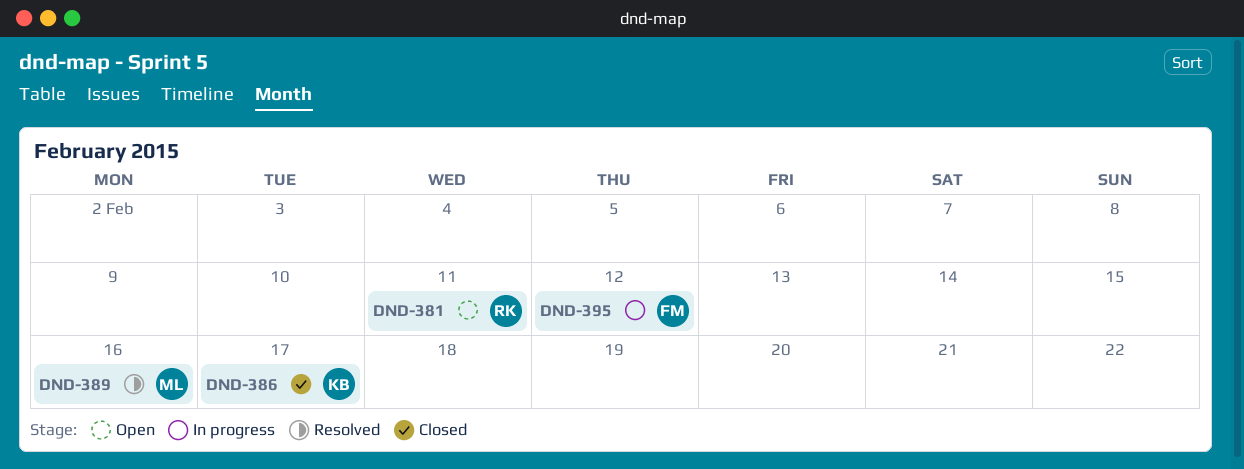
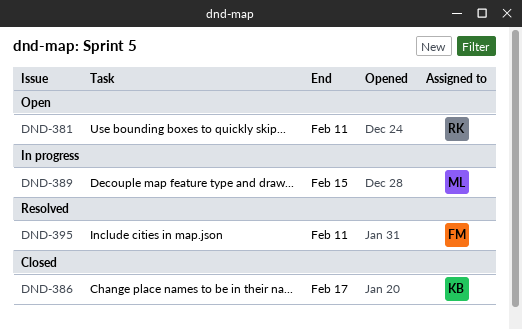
DND-389, status: Resolved -> In progress
DND-389, due: Feb 16 -> Feb 15
DND-395, status: In progress -> Resolved
DND-395, due: Feb 12 -> Feb 11

